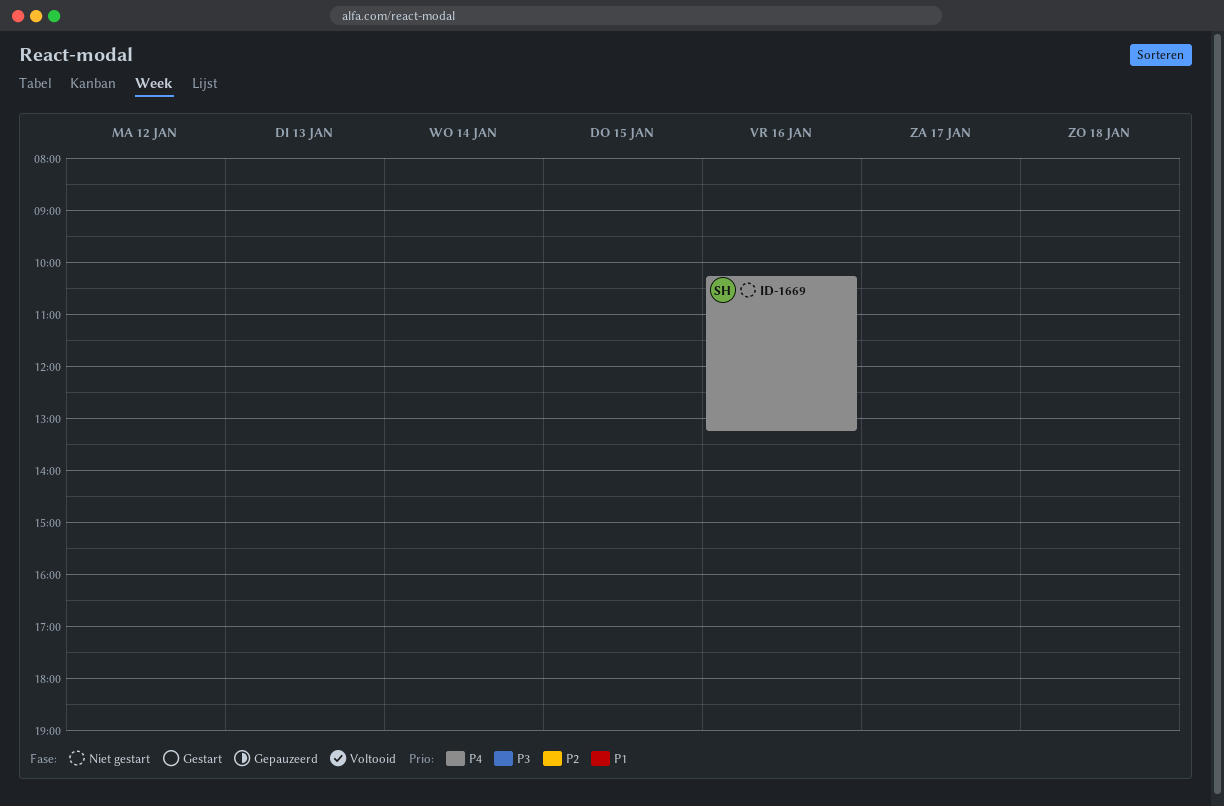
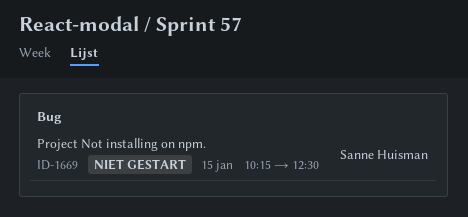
ID-1669, day: Jan 16 -> Jan 15
ID-1669, ends: 13:15 -> 12:30

